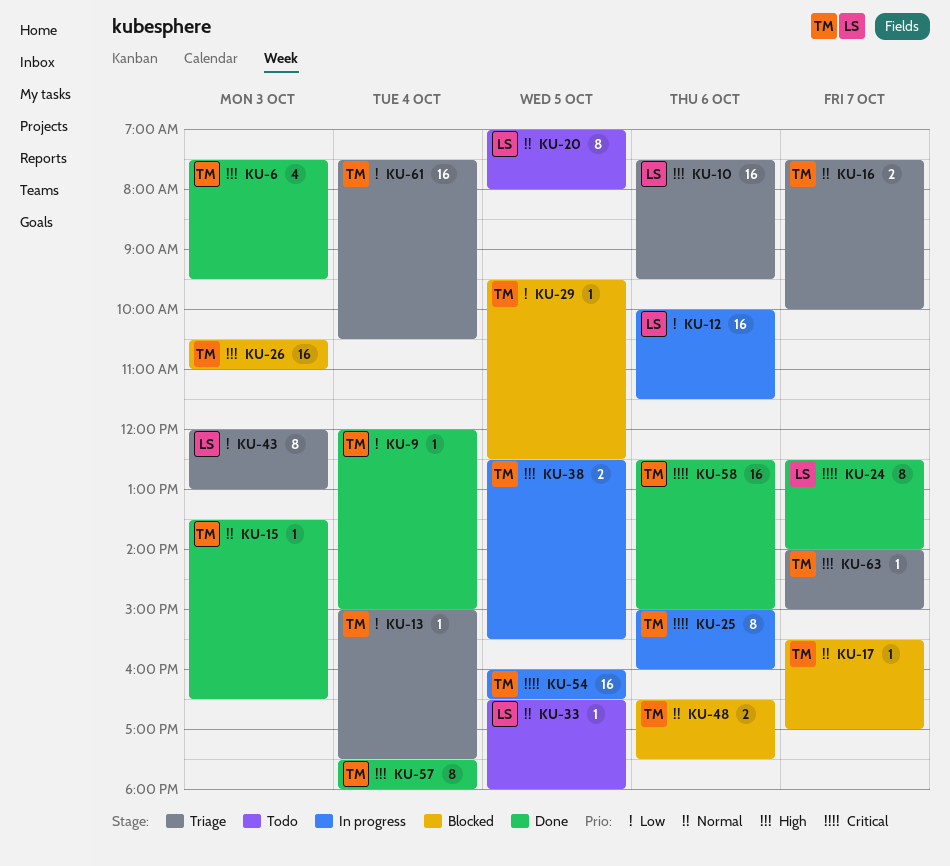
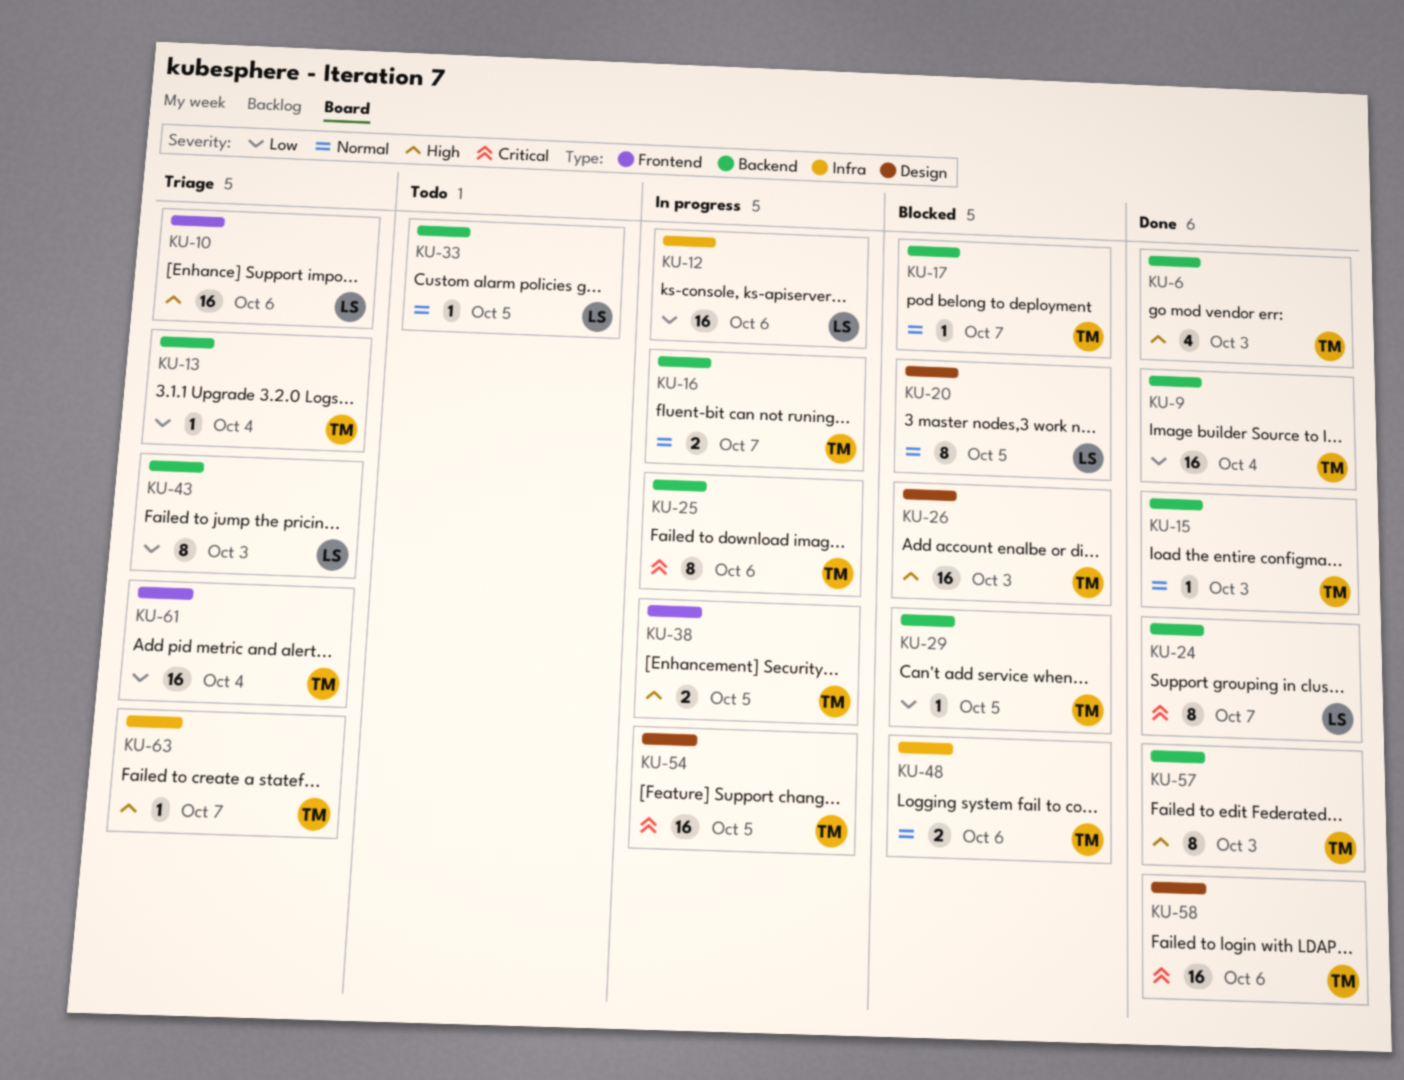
KU-9, estimate: 1 -> 16
KU-16, status: Triage -> In progress
KU-20, status: Todo -> Blocked
KU-57, day: Oct 4 -> Oct 3

